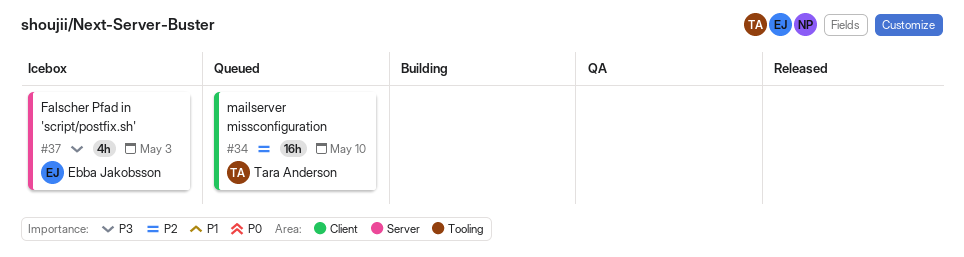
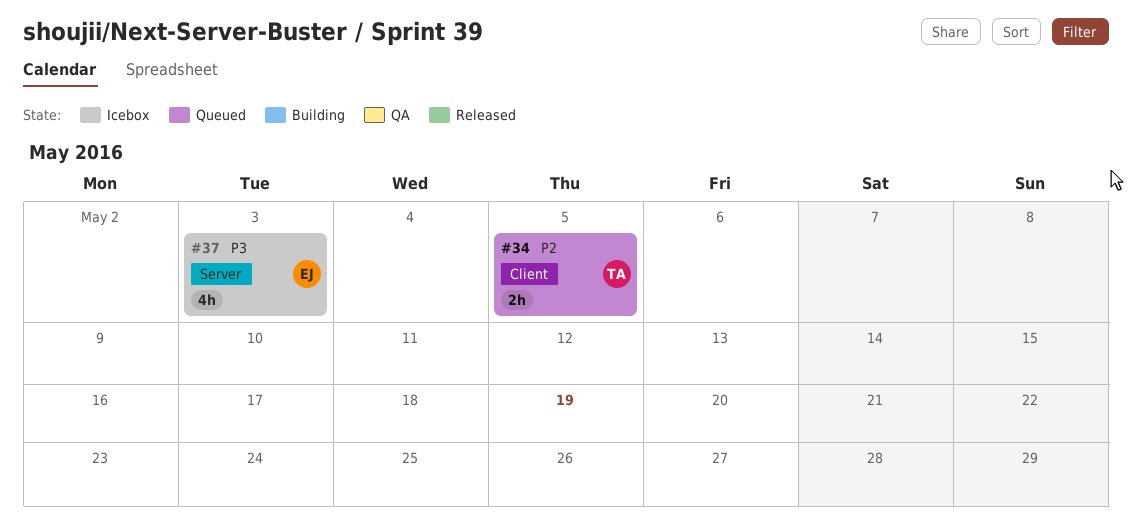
#34, estimate: 16h -> 2h
#34, due: May 10 -> May 5

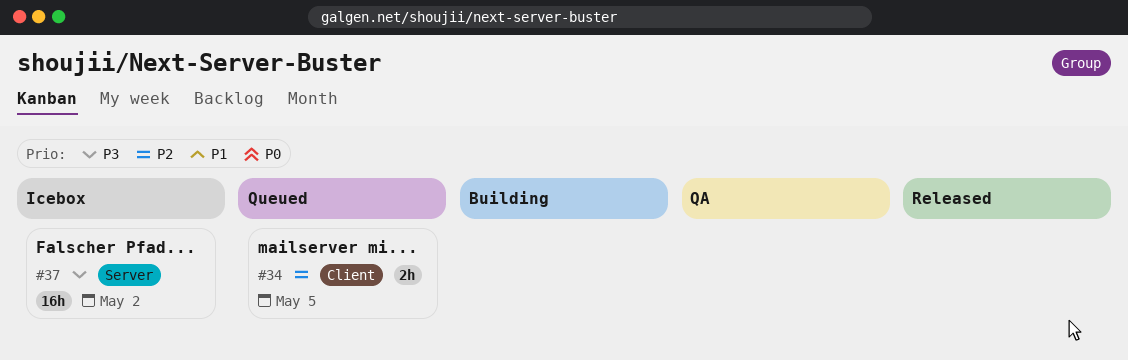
#37, estimate: 4h -> 16h
#37, due: May 3 -> May 2

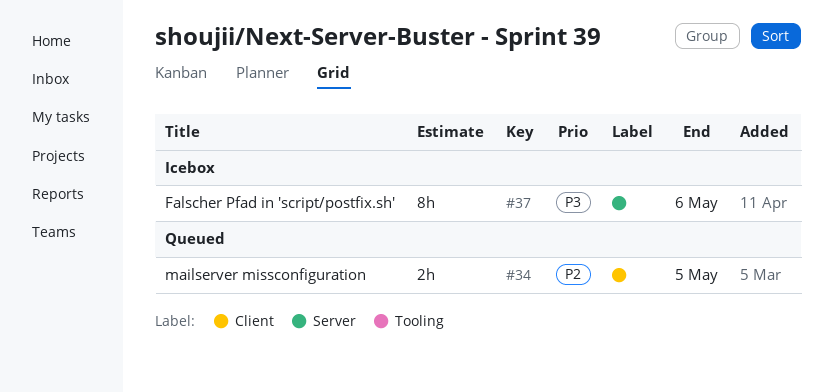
#37, estimate: 16h -> 8h
#37, due: May 2 -> May 6

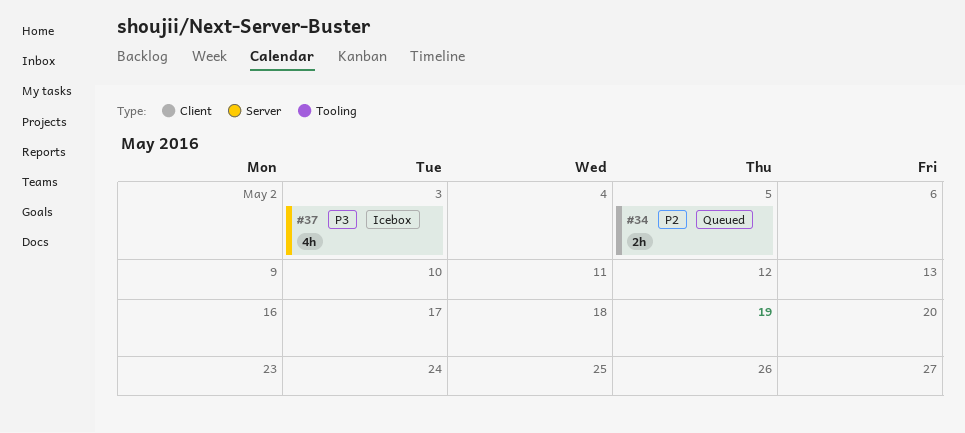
#37, estimate: 8h -> 4h
#37, due: May 6 -> May 3

